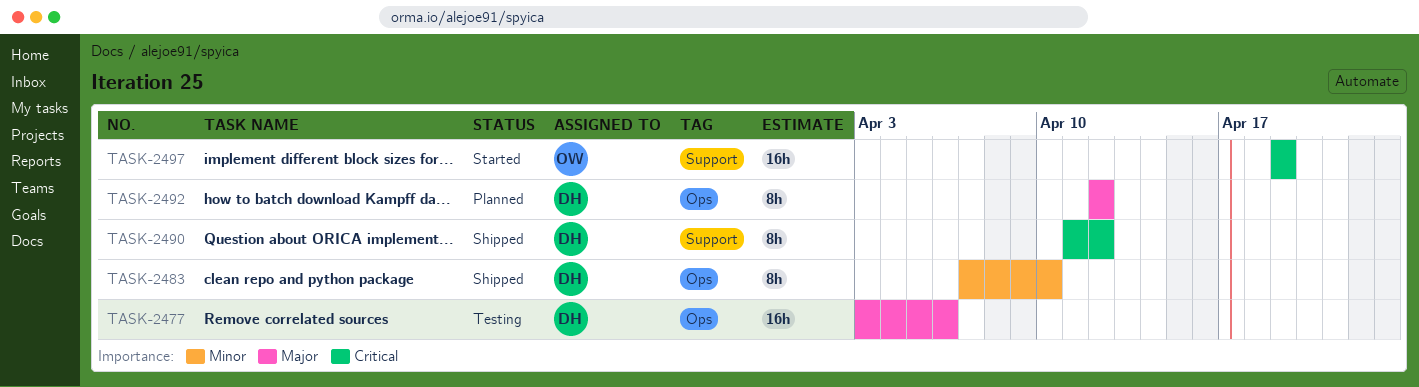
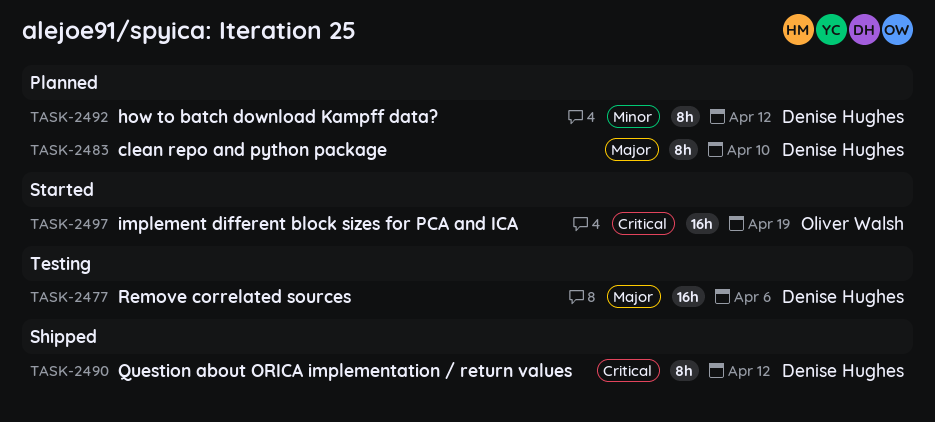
TASK-2483, status: Shipped -> Planned
TASK-2483, priority: Minor -> Major
TASK-2492, priority: Major -> Minor

